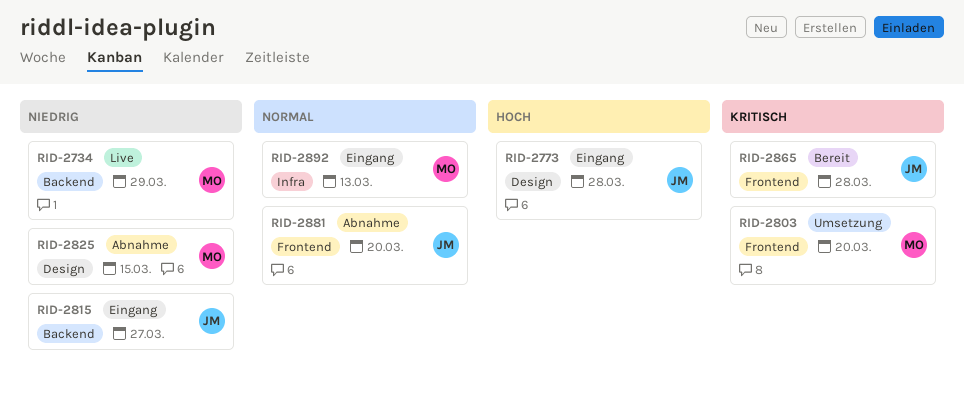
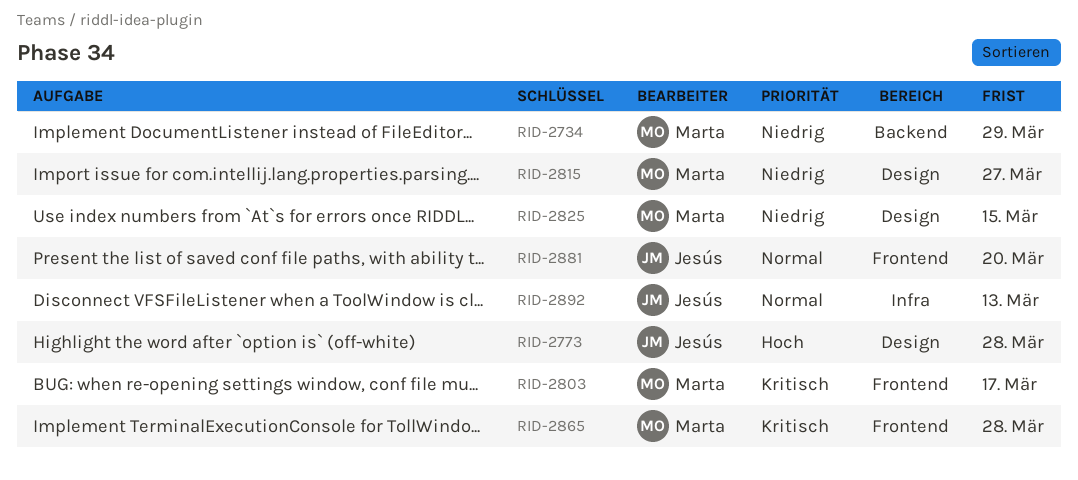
RID-2803, due: Mar 20 -> Mar 17
RID-2815, owner: Jesús -> Marta
RID-2815, label: Backend -> Design
RID-2865, owner: Jesús -> Marta
RID-2892, owner: Marta -> Jesús

